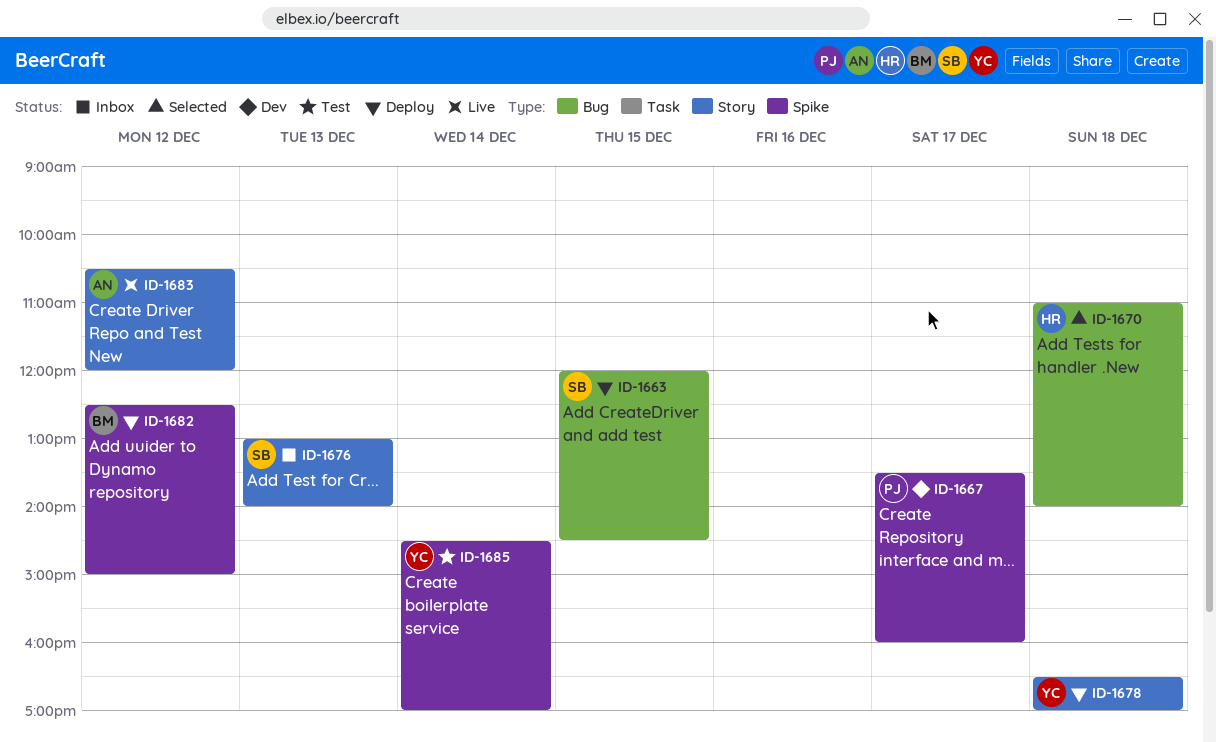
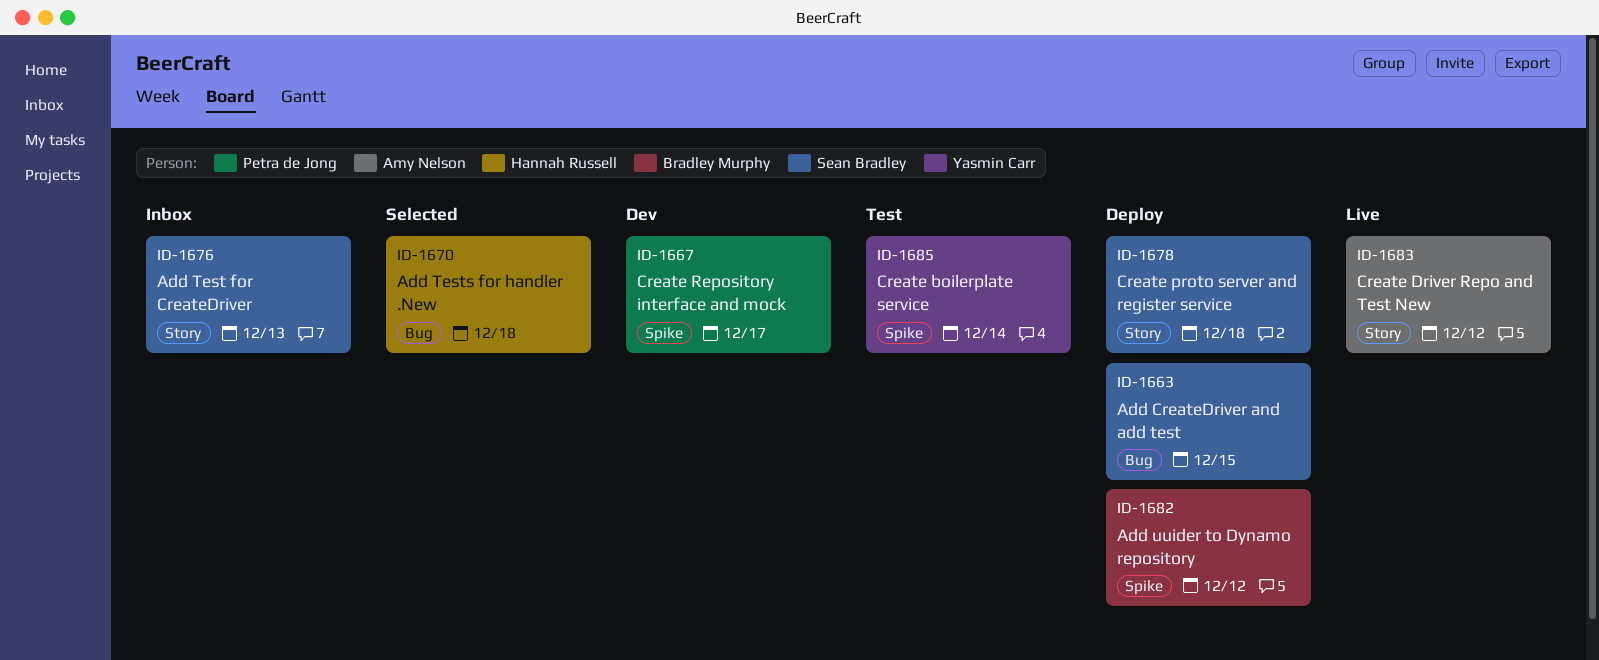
ID-1678, owner: Yasmin Carr -> Sean Bradley

